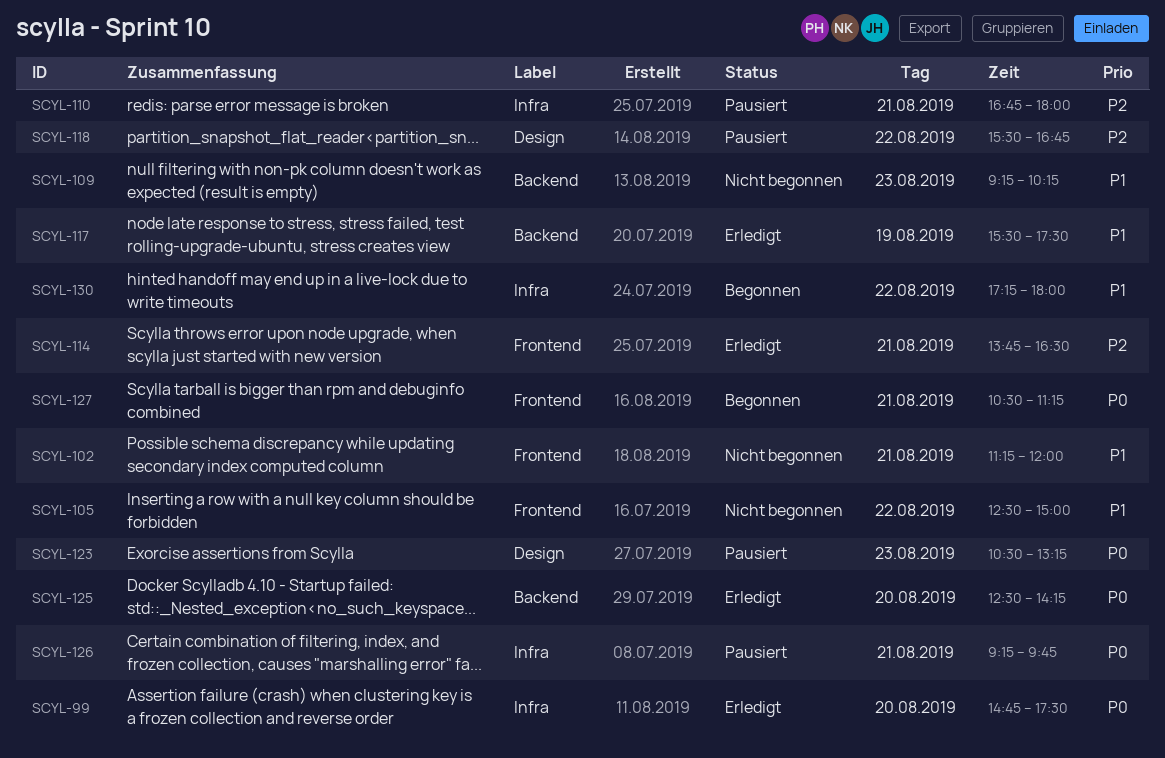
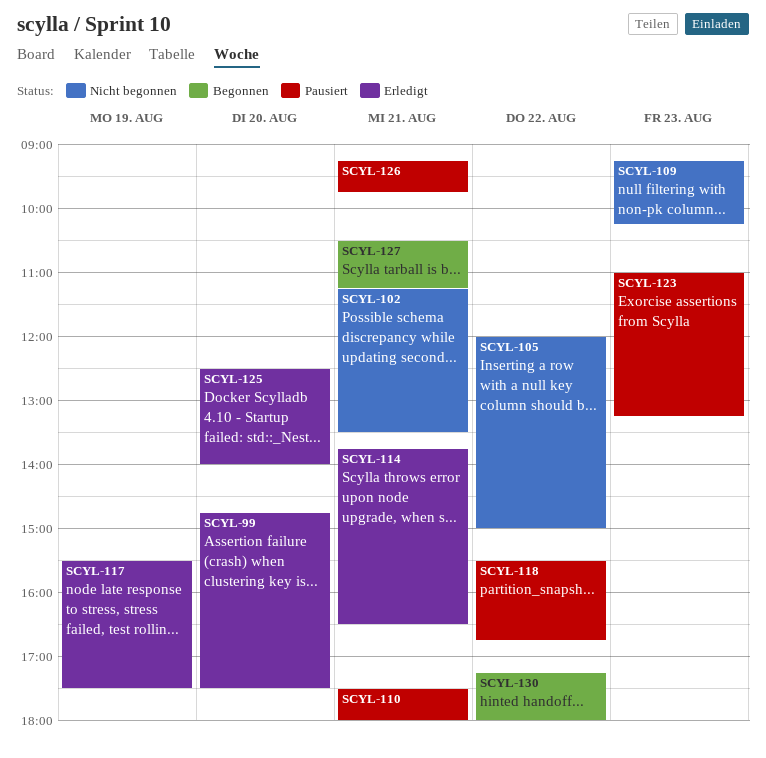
SCYL-102, ends: 12:00 -> 13:30
SCYL-105, begins: 12:30 -> 12:00
SCYL-110, begins: 16:45 -> 17:30
SCYL-123, begins: 10:30 -> 11:00
SCYL-125, ends: 14:15 -> 14:00

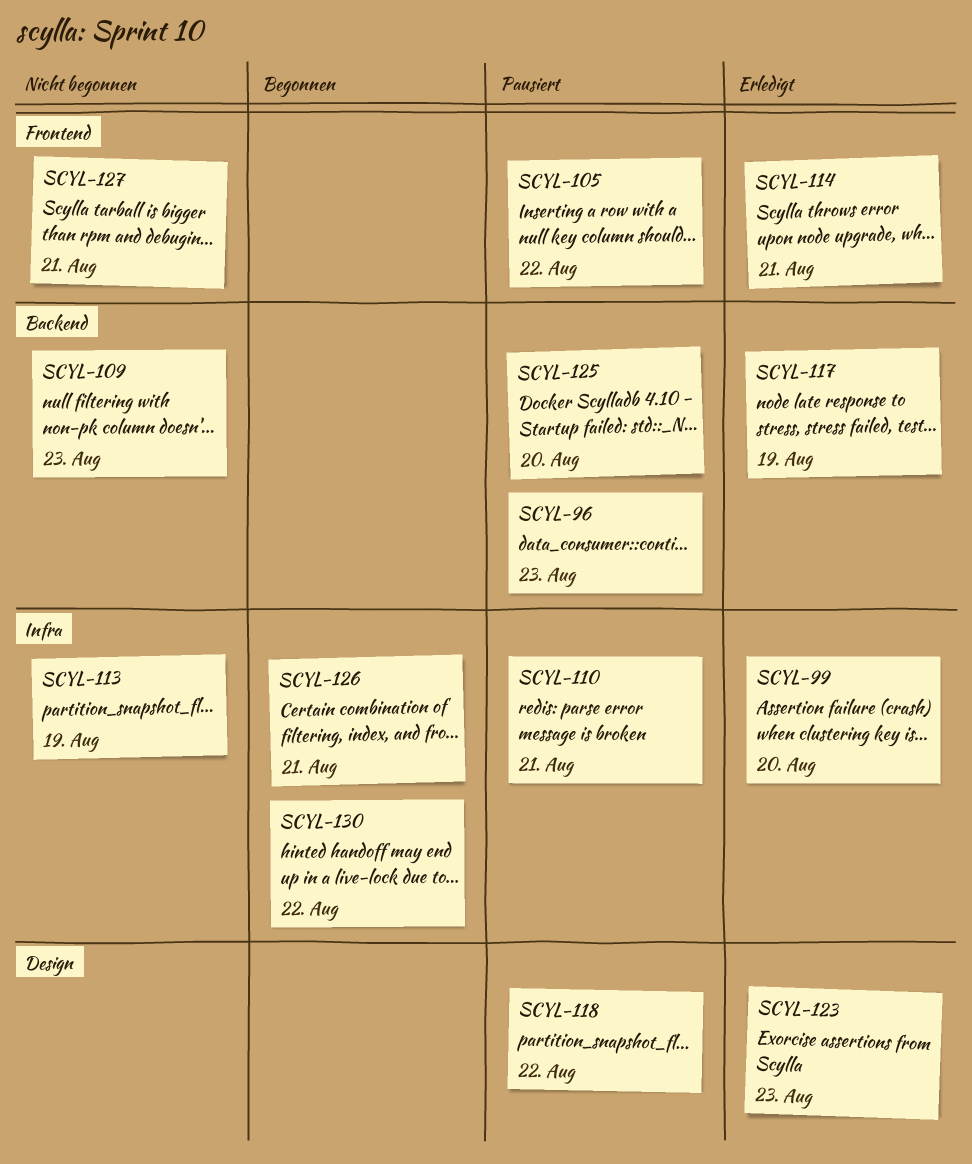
SCYL-96: none -> present
SCYL-102: present -> none
SCYL-105, status: Nicht begonnen -> Pausiert
SCYL-113: none -> present
SCYL-123, status: Pausiert -> Erledigt
SCYL-125, status: Erledigt -> Pausiert
SCYL-126, status: Pausiert -> Begonnen
SCYL-127, status: Begonnen -> Nicht begonnen

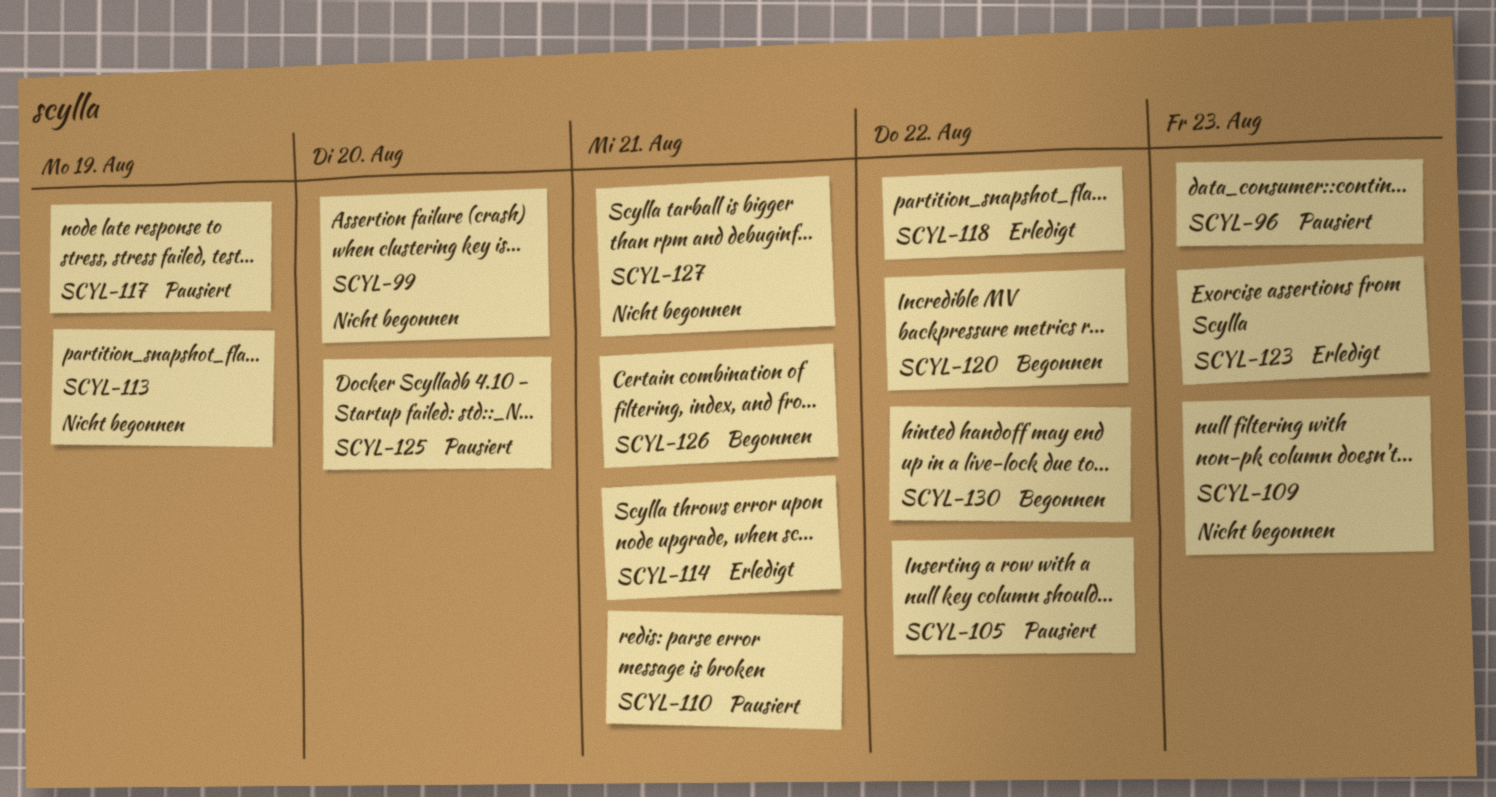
SCYL-99, status: Erledigt -> Nicht begonnen
SCYL-117, status: Erledigt -> Pausiert
SCYL-118, status: Pausiert -> Erledigt
SCYL-120: none -> present

